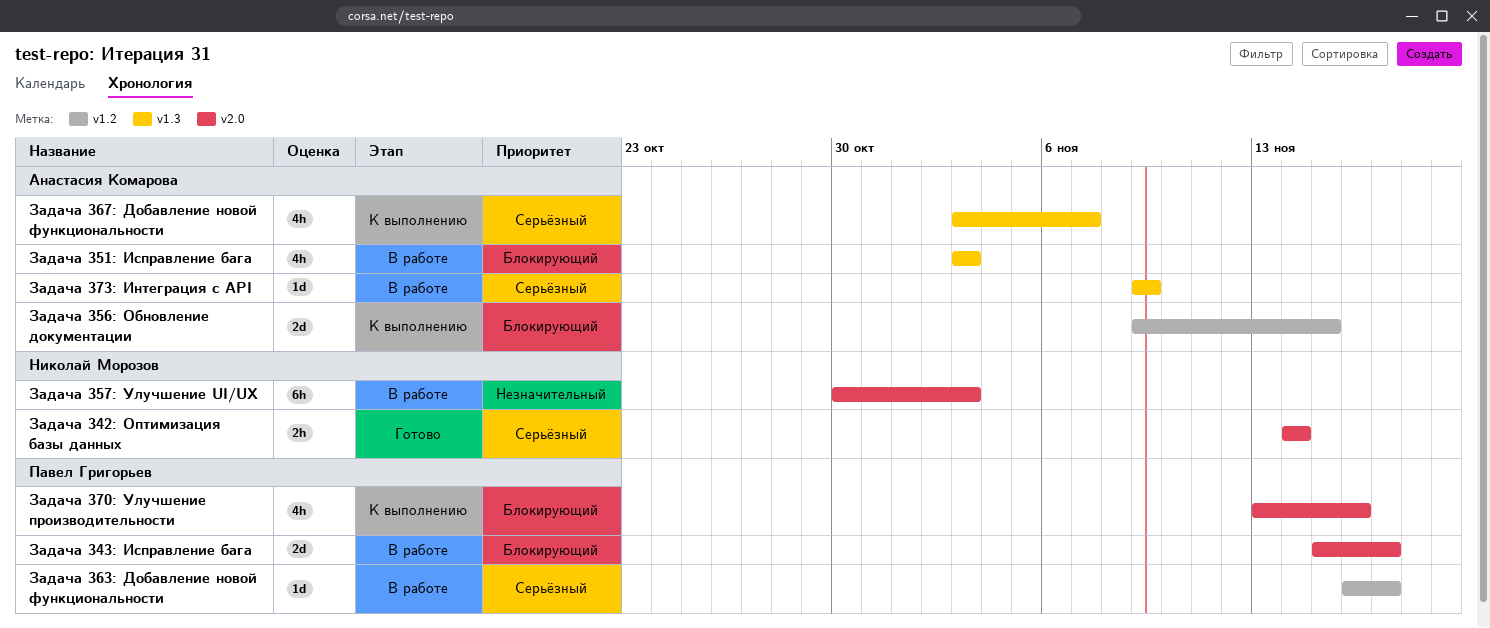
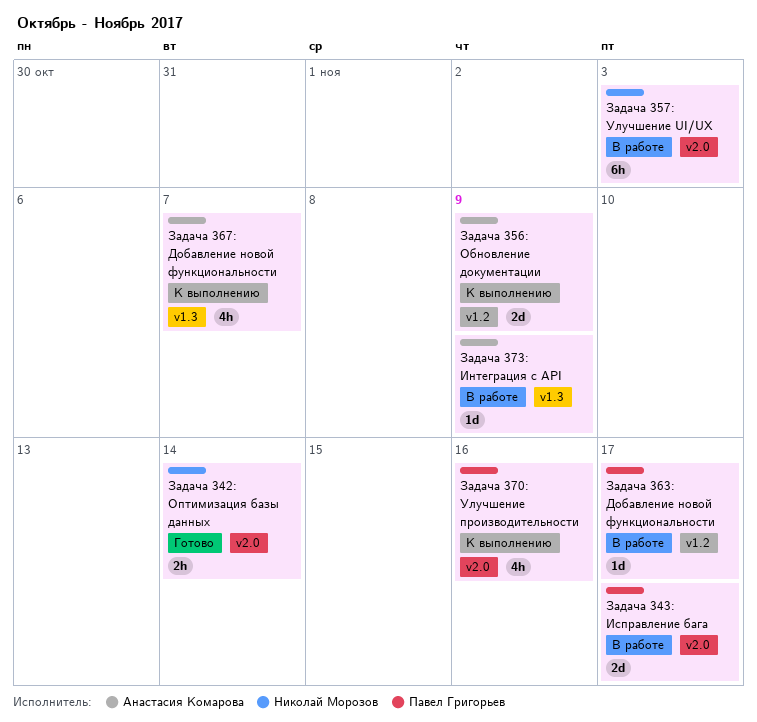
Задача 351: Исправление бага: present -> none
Задача 356: Обновление документации, due: Nov 15 -> Nov 9

